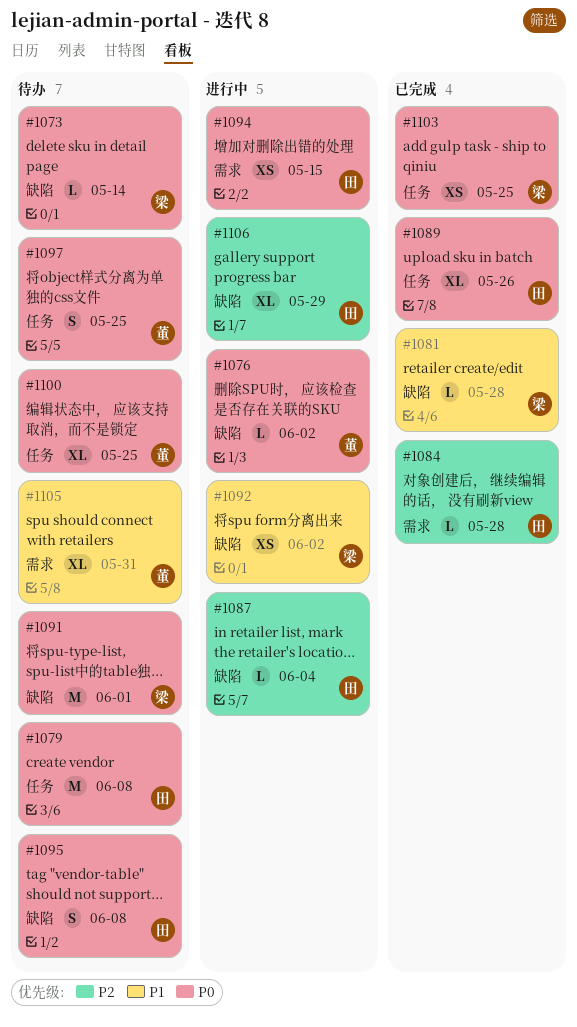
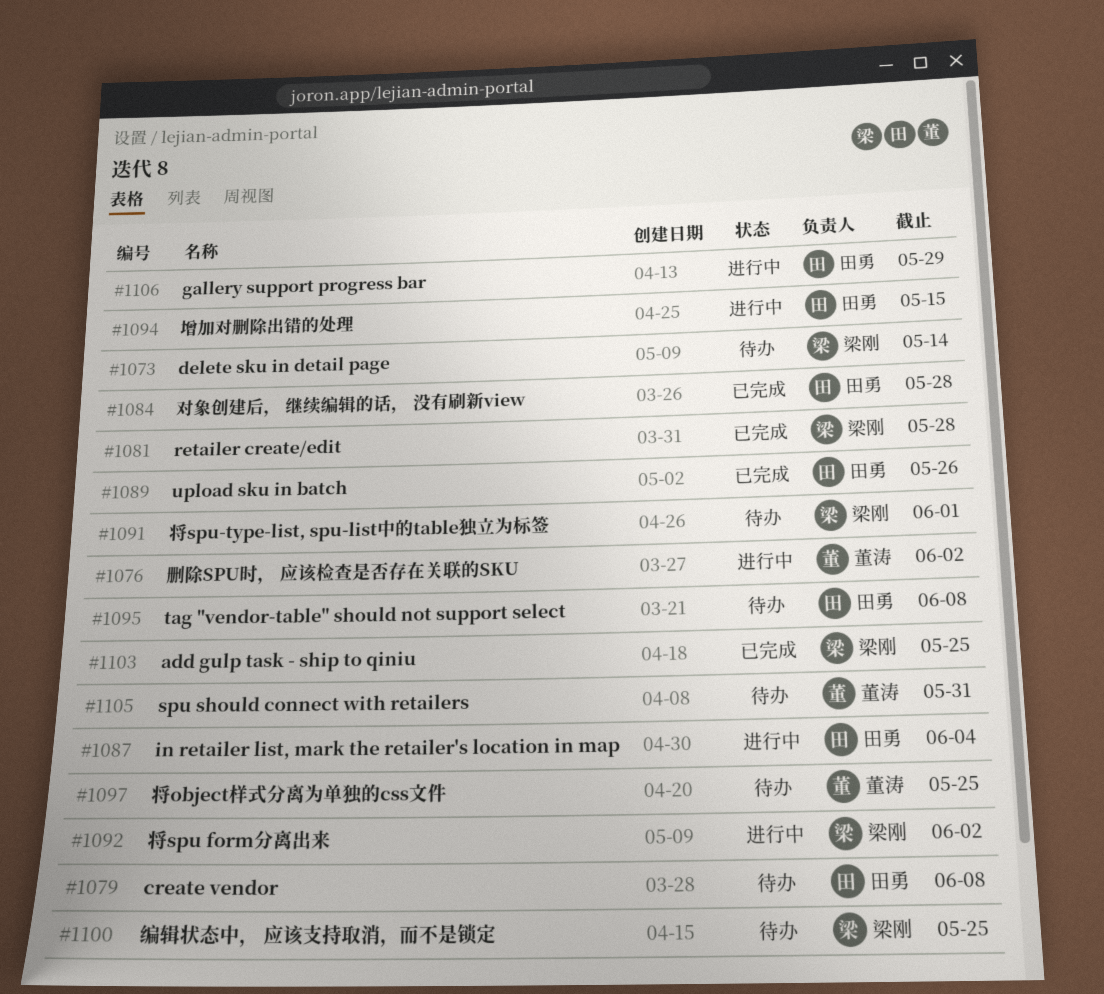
#1100, owner: 董涛 -> 梁刚

